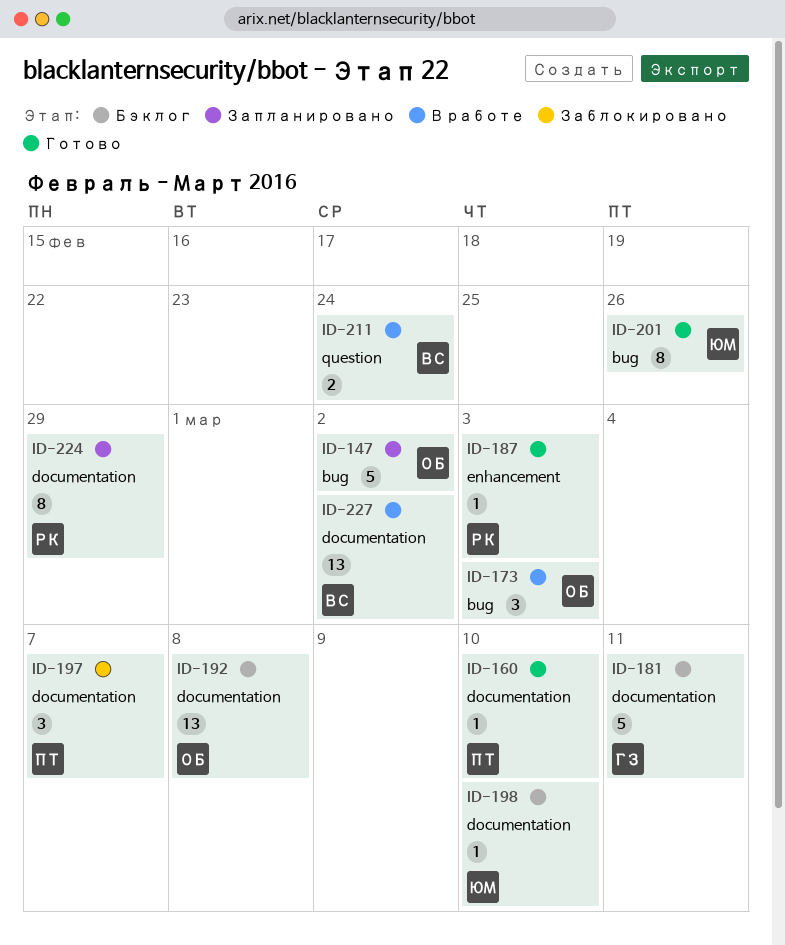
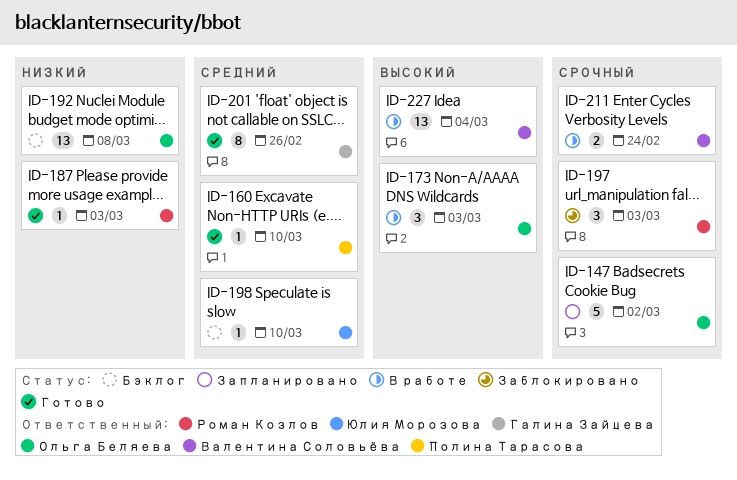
ID-181: present -> none
ID-197, owner: Полина Тарасова -> Роман Козлов
ID-197, due: Mar 7 -> Mar 3
ID-201, owner: Юлия Морозова -> Галина Зайцева
ID-224: present -> none
ID-227, due: Mar 2 -> Mar 4

